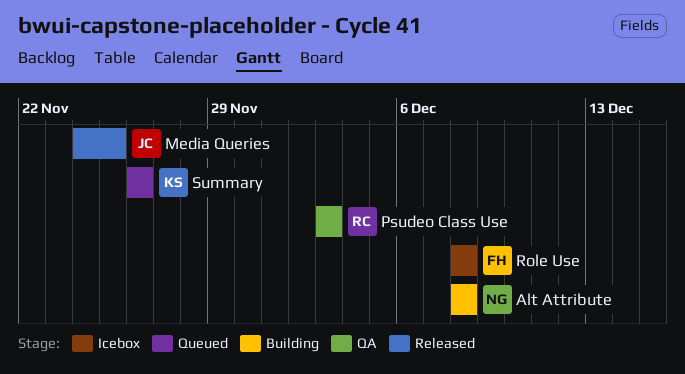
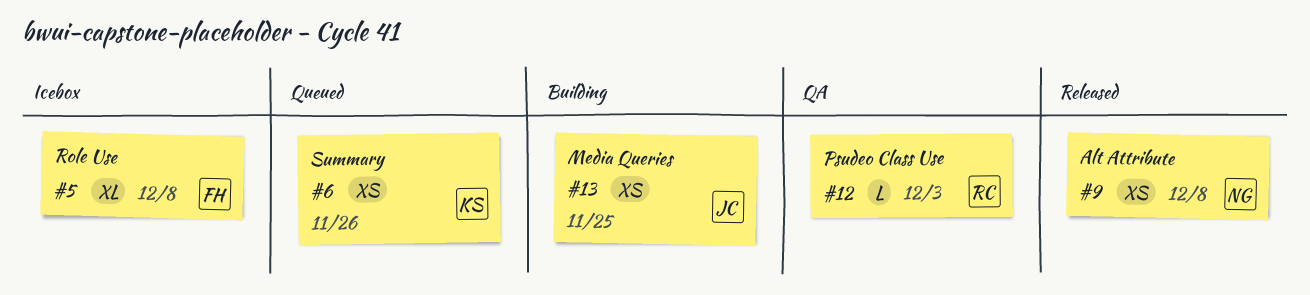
Alt Attribute, status: Building -> Released
Media Queries, status: Released -> Building

